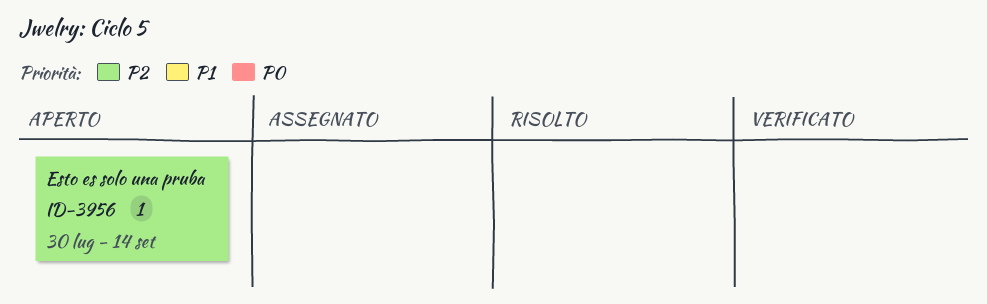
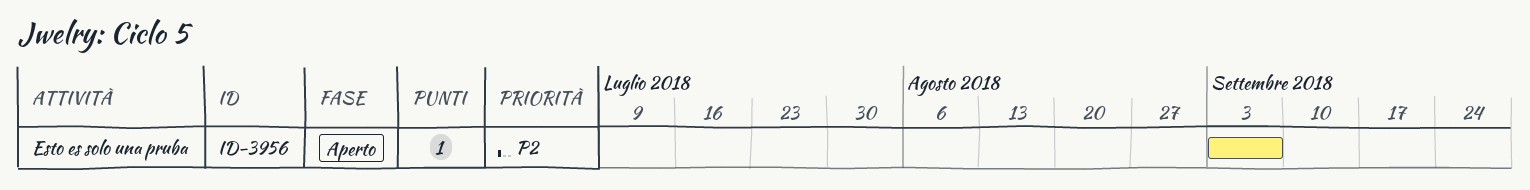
ID-3956, start: Jul 30 -> Sep 3
ID-3956, due: Sep 14 -> Sep 7

